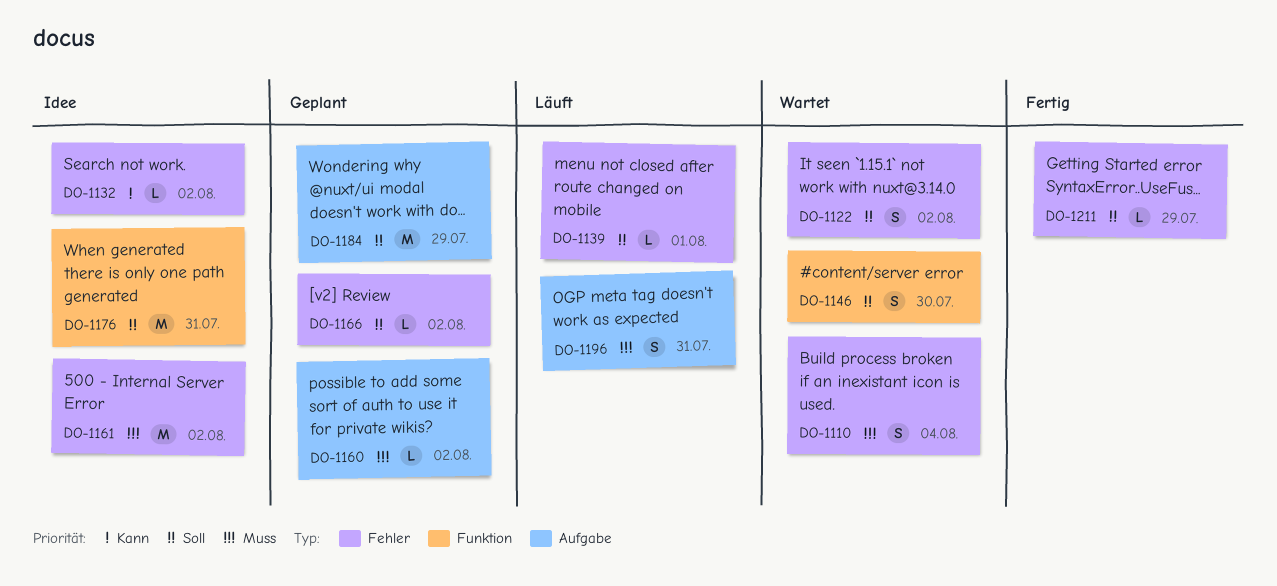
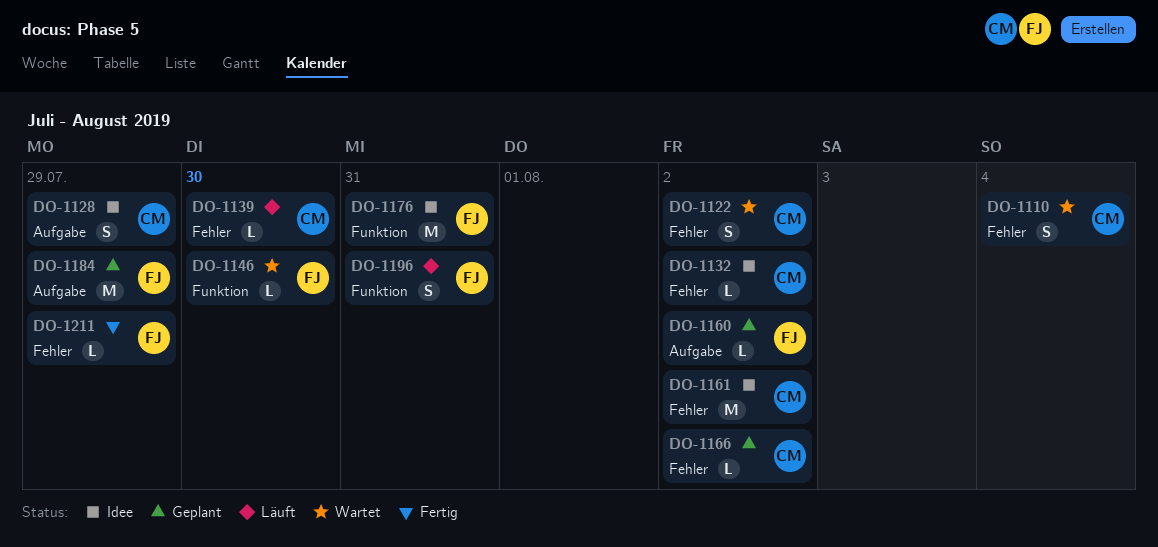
DO-1128: none -> present
DO-1139, due: Aug 1 -> Jul 30
DO-1146, estimate: S -> L
DO-1196, label: Aufgabe -> Funktion

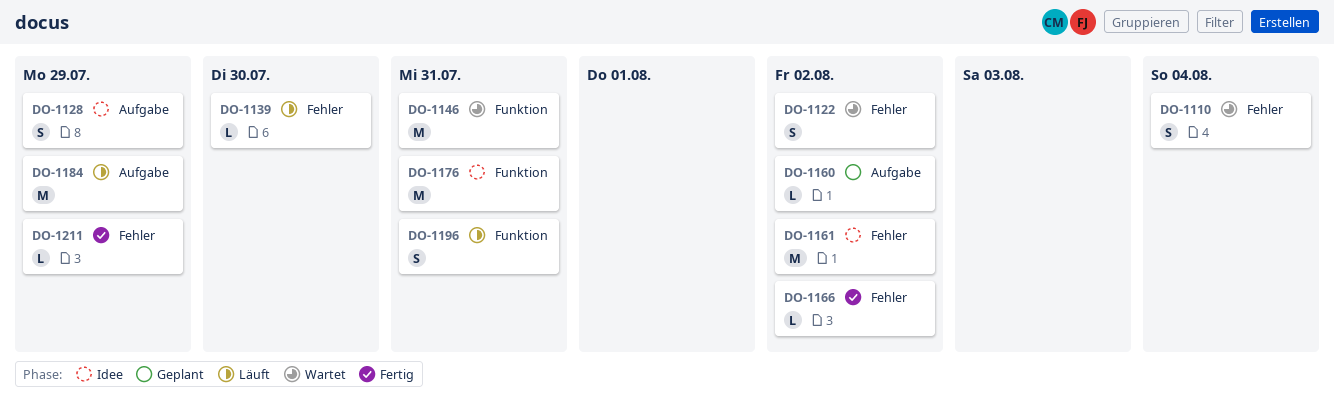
DO-1132: present -> none
DO-1146, estimate: L -> M
DO-1146, due: Jul 30 -> Jul 31
DO-1166, status: Geplant -> Fertig
DO-1184, status: Geplant -> Läuft

